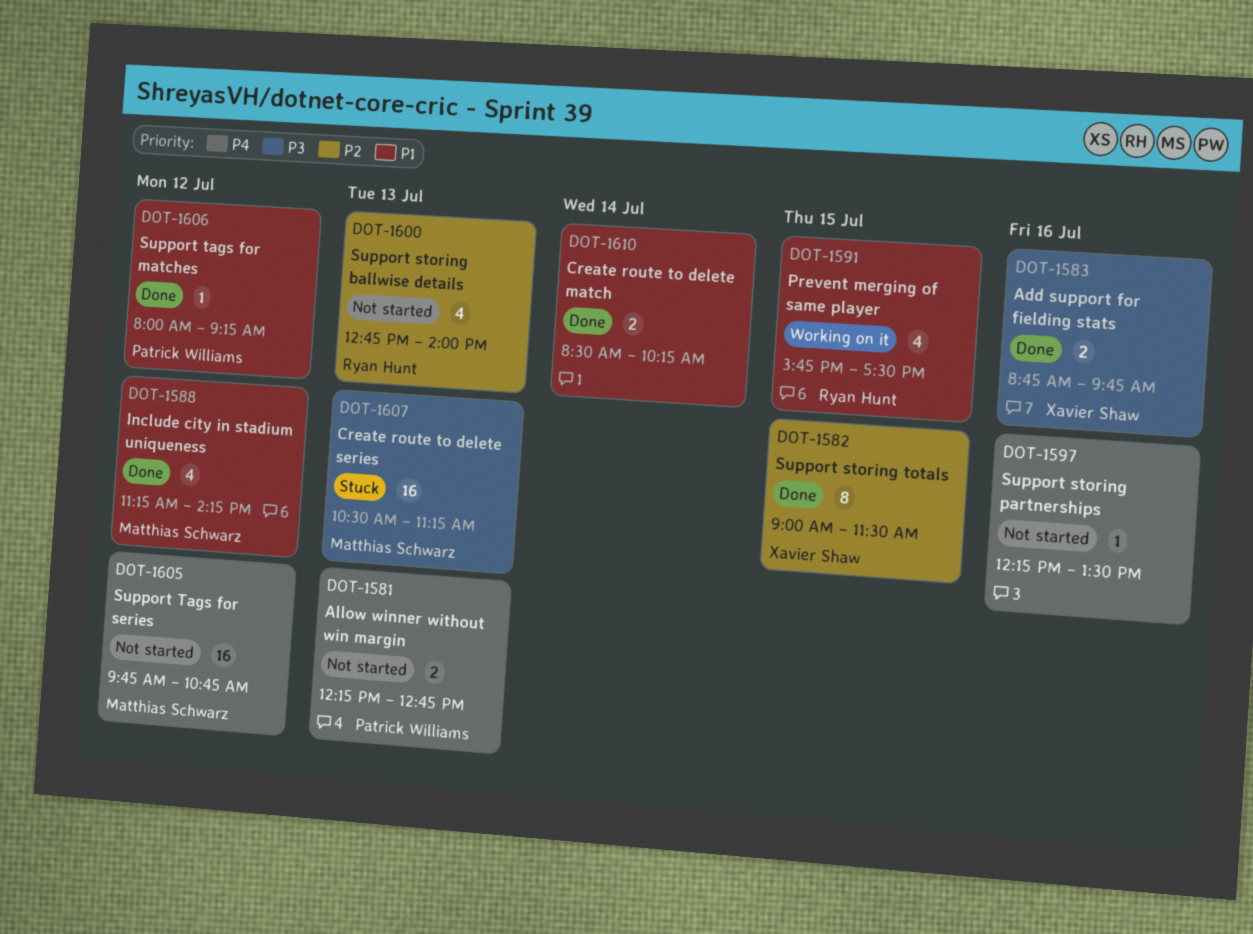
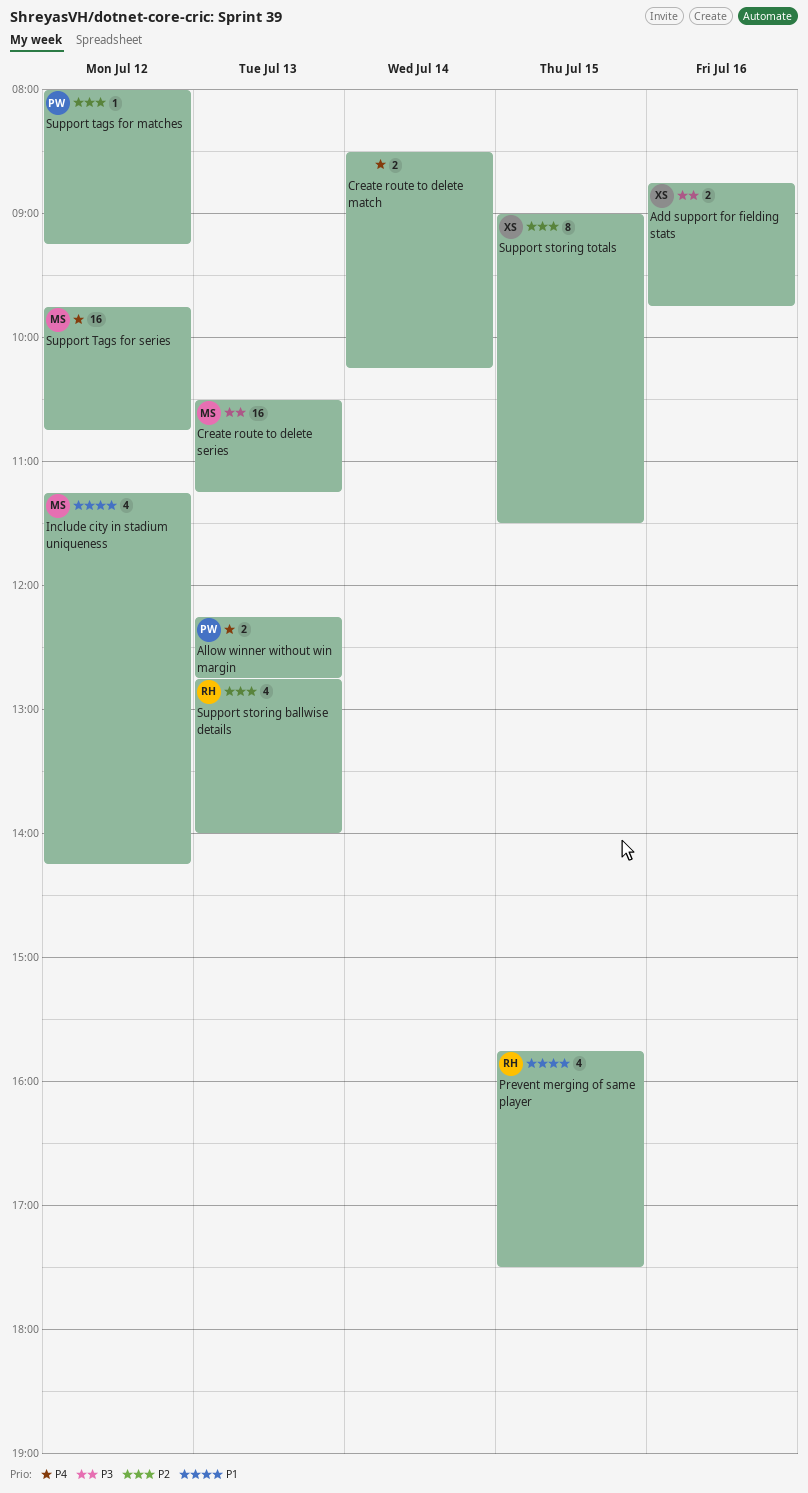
Create route to delete match, priority: P1 -> P4
Support storing partnerships: present -> none
Support tags for matches, priority: P1 -> P2

